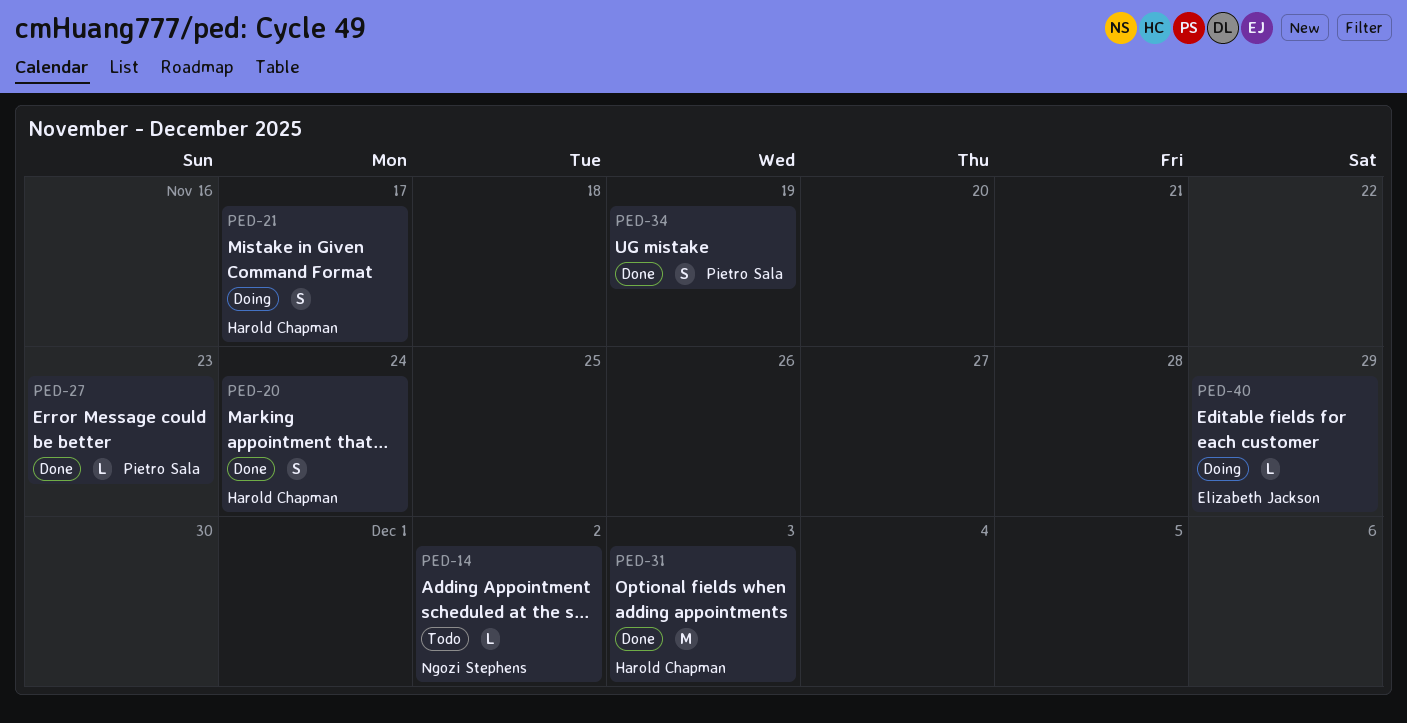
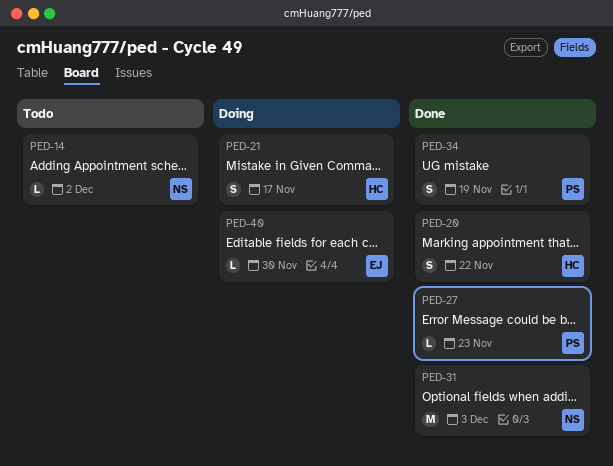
PED-20, due: Nov 24 -> Nov 22
PED-31, owner: Harold Chapman -> Ngozi Stephens
PED-40, due: Nov 29 -> Nov 30

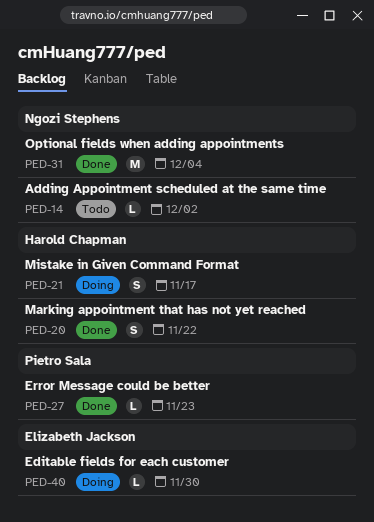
PED-31, due: Dec 3 -> Dec 4
PED-34: present -> none

